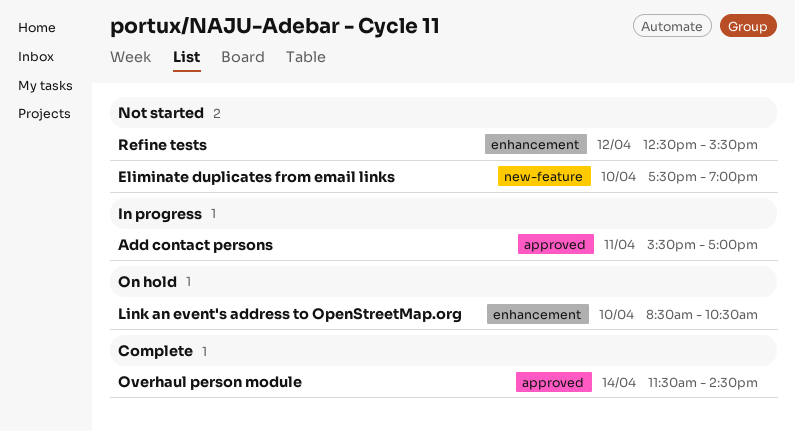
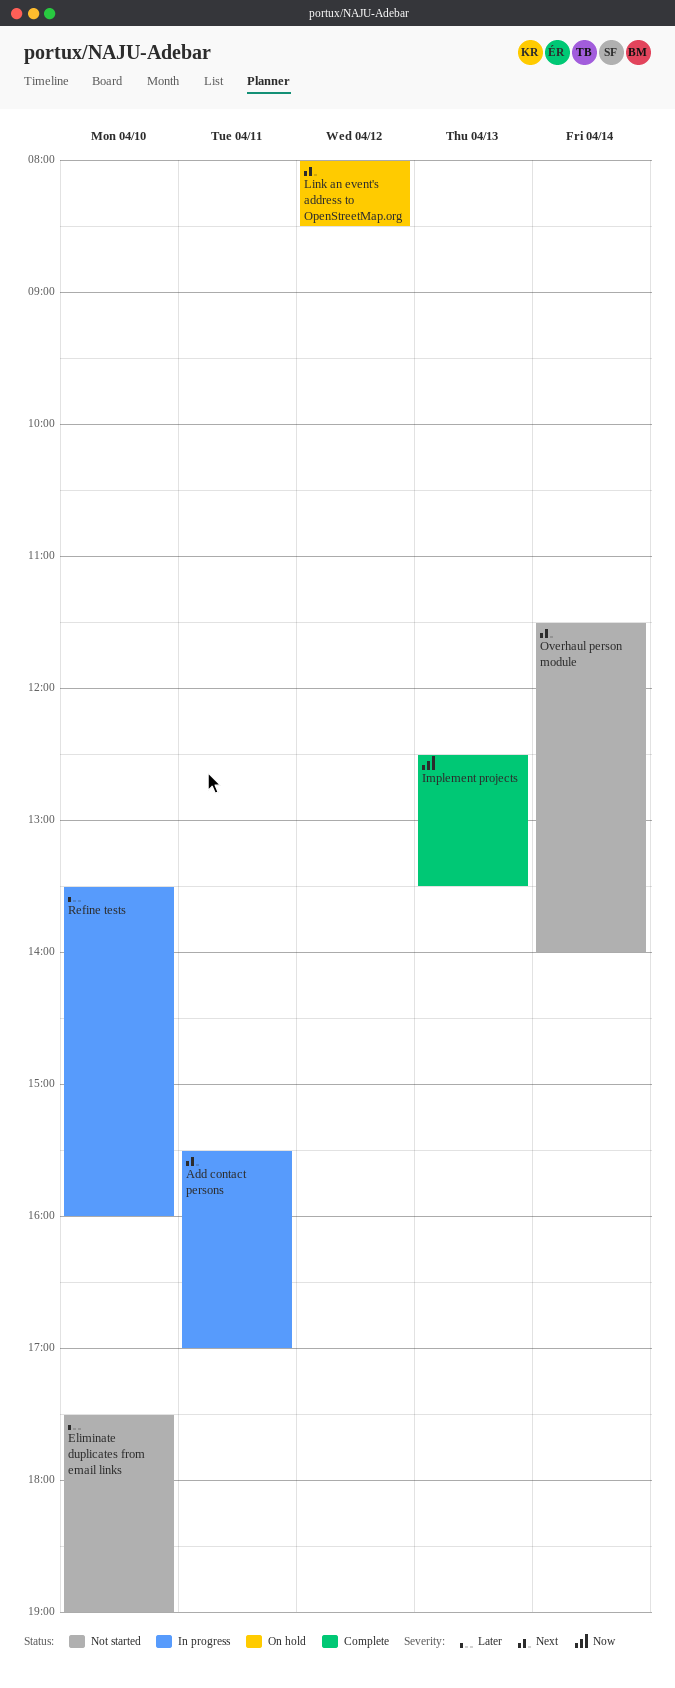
Implement projects: none -> present
Link an event's address to OpenStreetMap.org, day: Apr 10 -> Apr 12
Link an event's address to OpenStreetMap.org, begins: 08:30 -> 08:00
Link an event's address to OpenStreetMap.org, ends: 10:30 -> 08:30
Overhaul person module, status: Complete -> Not started
Overhaul person module, ends: 14:30 -> 14:00
Refine tests, status: Not started -> In progress
Refine tests, day: Apr 12 -> Apr 10
Refine tests, begins: 12:30 -> 13:30
Refine tests, ends: 15:30 -> 16:00

